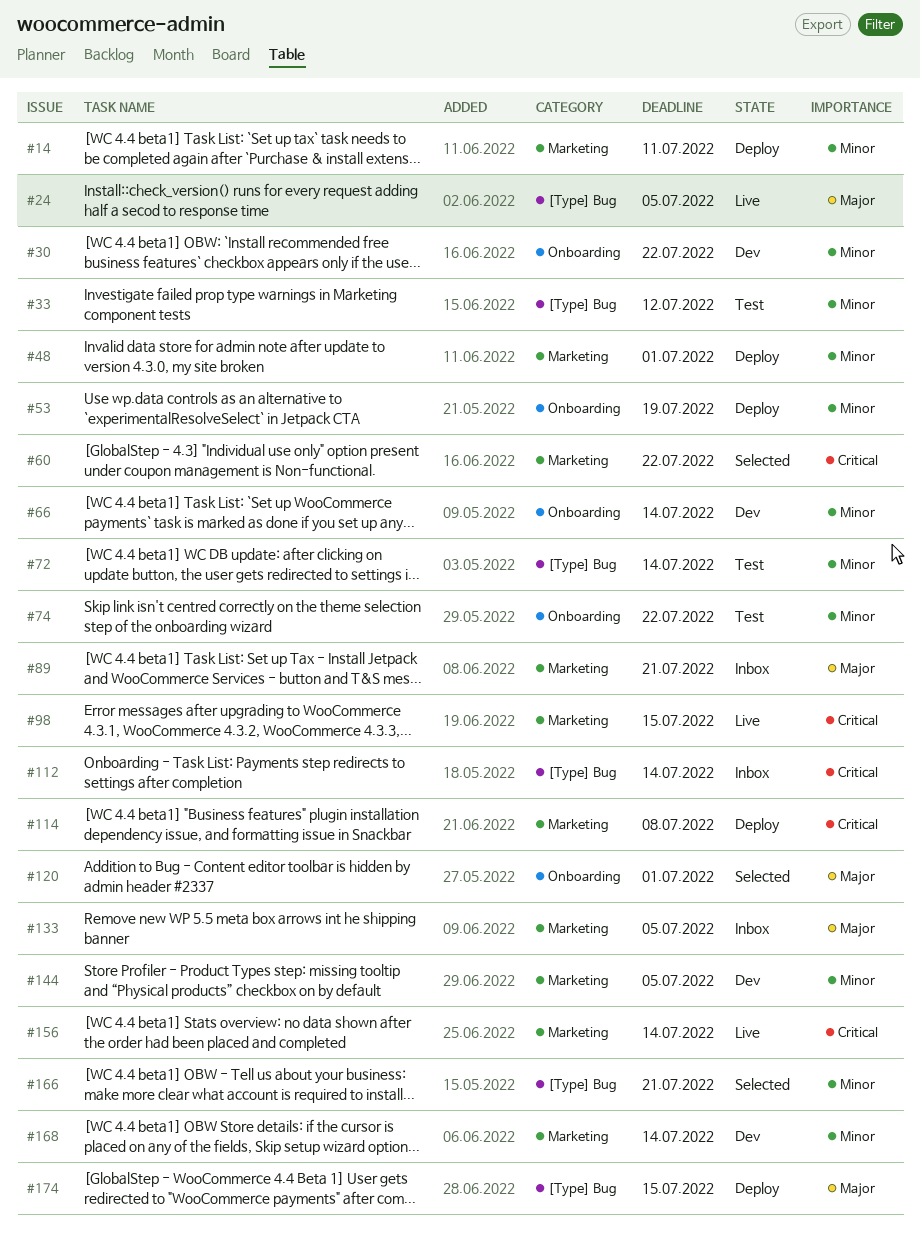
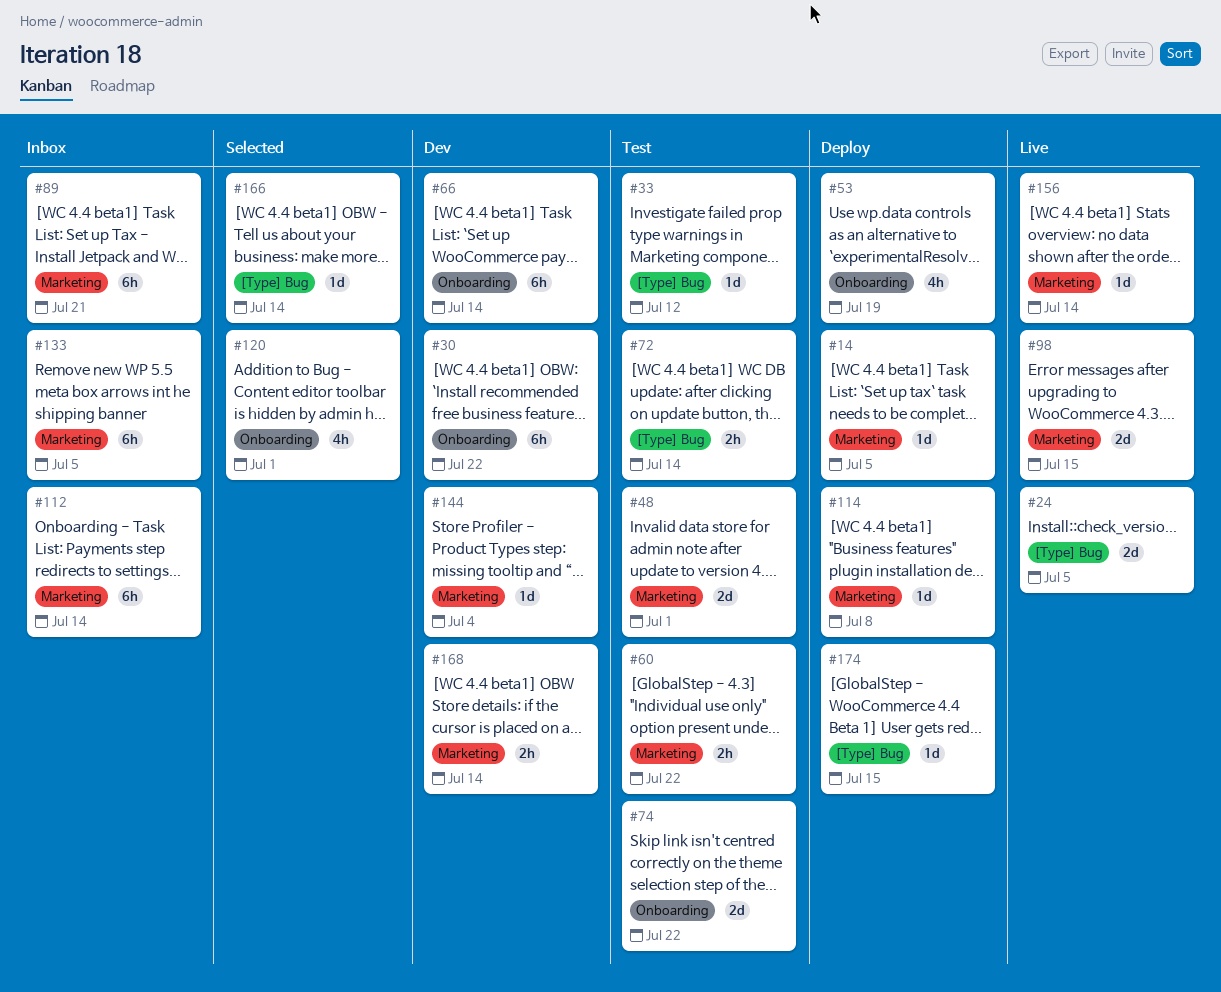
#14, due: Jul 11 -> Jul 5
#48, status: Deploy -> Test
#60, status: Selected -> Test
#112, label: [Type] Bug -> Marketing
#144, due: Jul 5 -> Jul 4
#166, due: Jul 21 -> Jul 14

